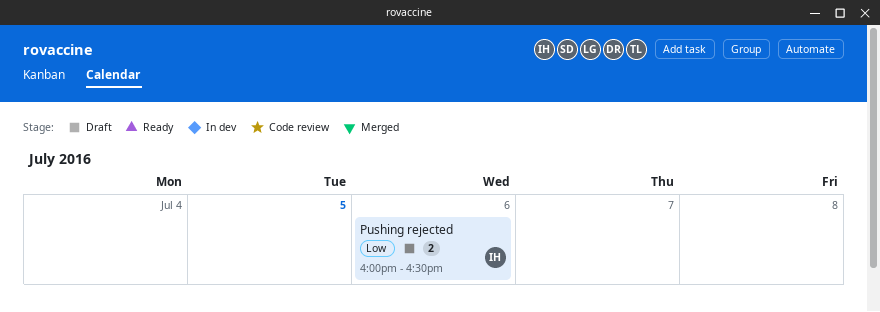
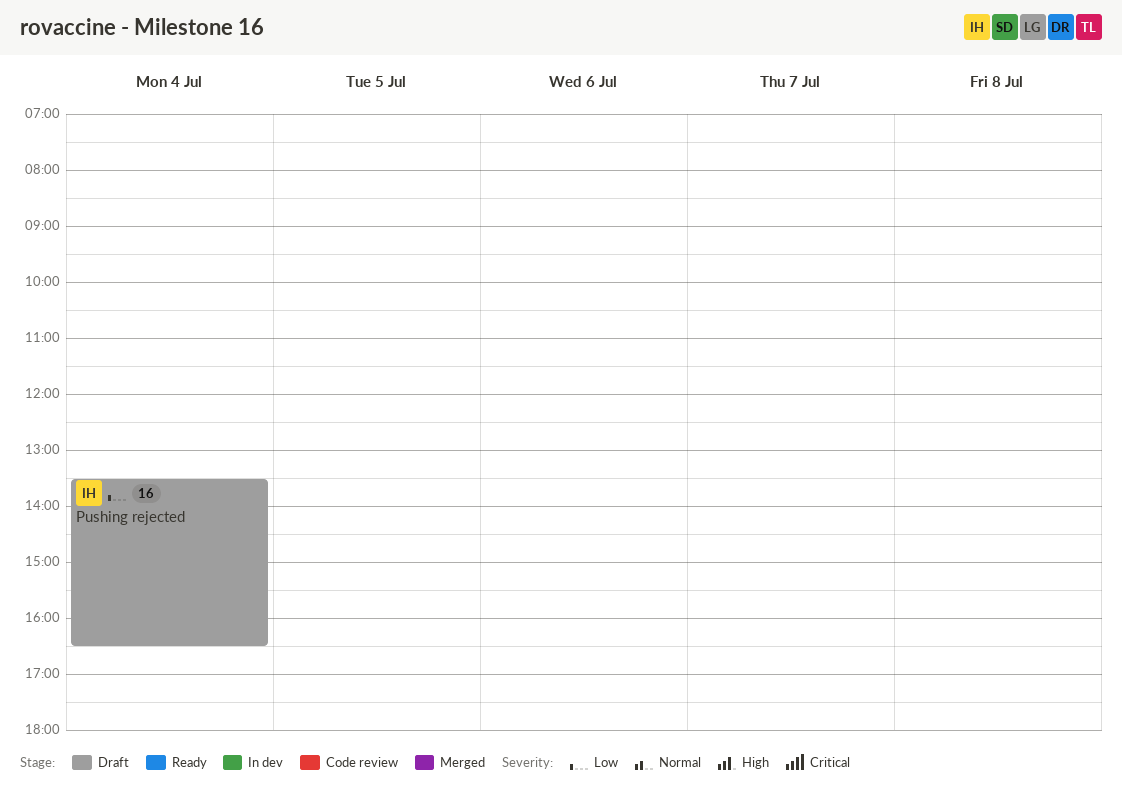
Pushing rejected, estimate: 2 -> 16
Pushing rejected, day: Jul 6 -> Jul 4
Pushing rejected, begins: 16:00 -> 13:30

